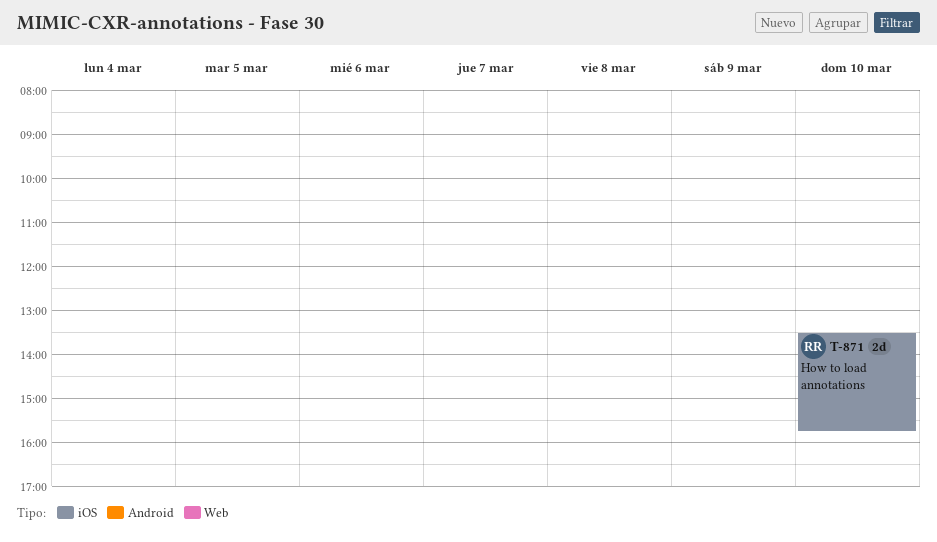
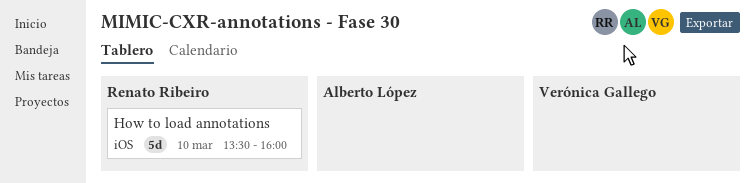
How to load annotations, estimate: 2d -> 5d
How to load annotations, ends: 15:45 -> 16:00

